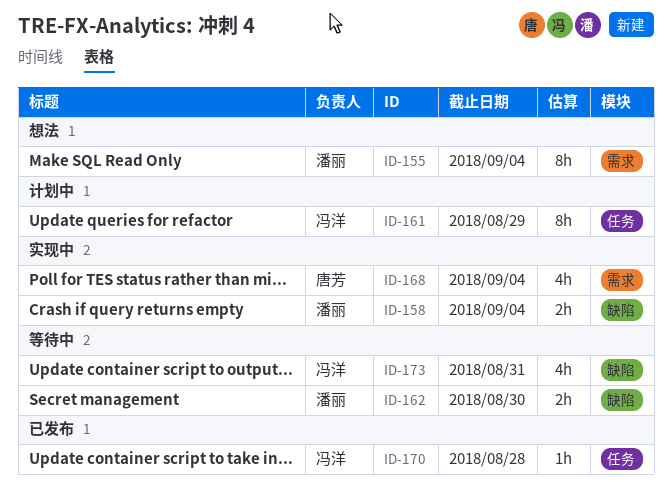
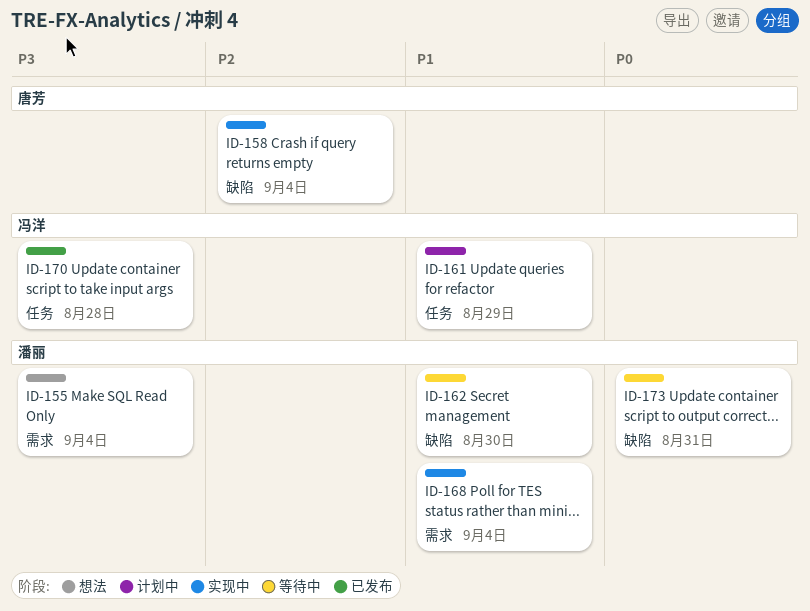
ID-158, owner: 潘丽 -> 唐芳
ID-168, owner: 唐芳 -> 潘丽
ID-173, owner: 冯洋 -> 潘丽

